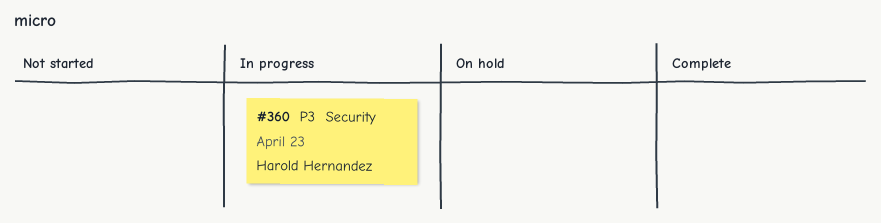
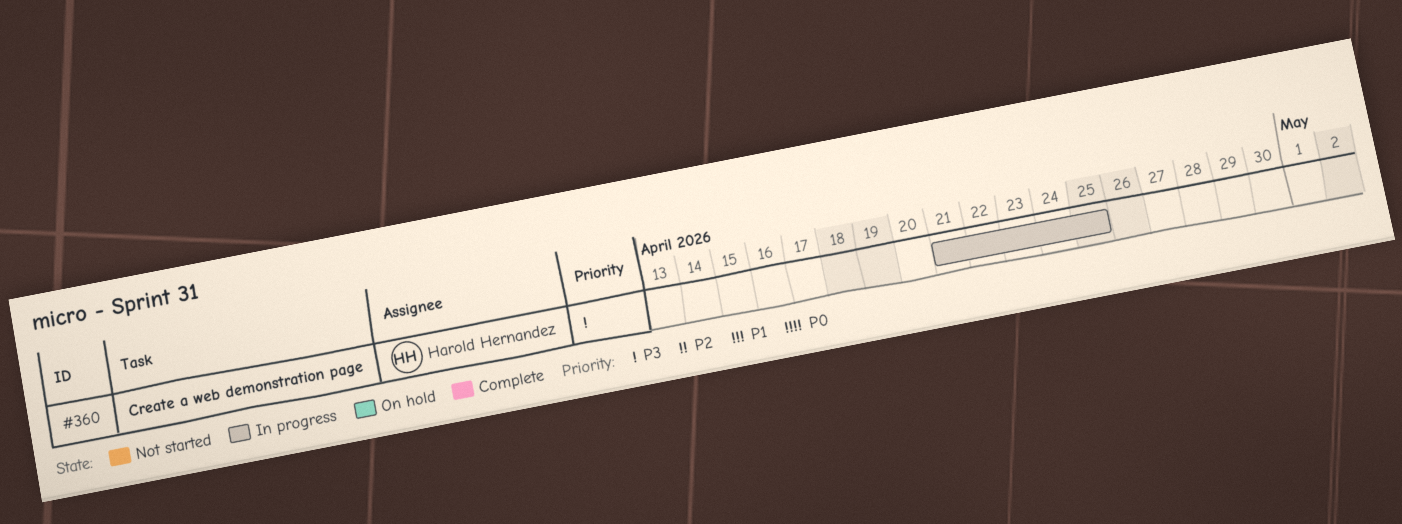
#360, due: Apr 23 -> Apr 25

